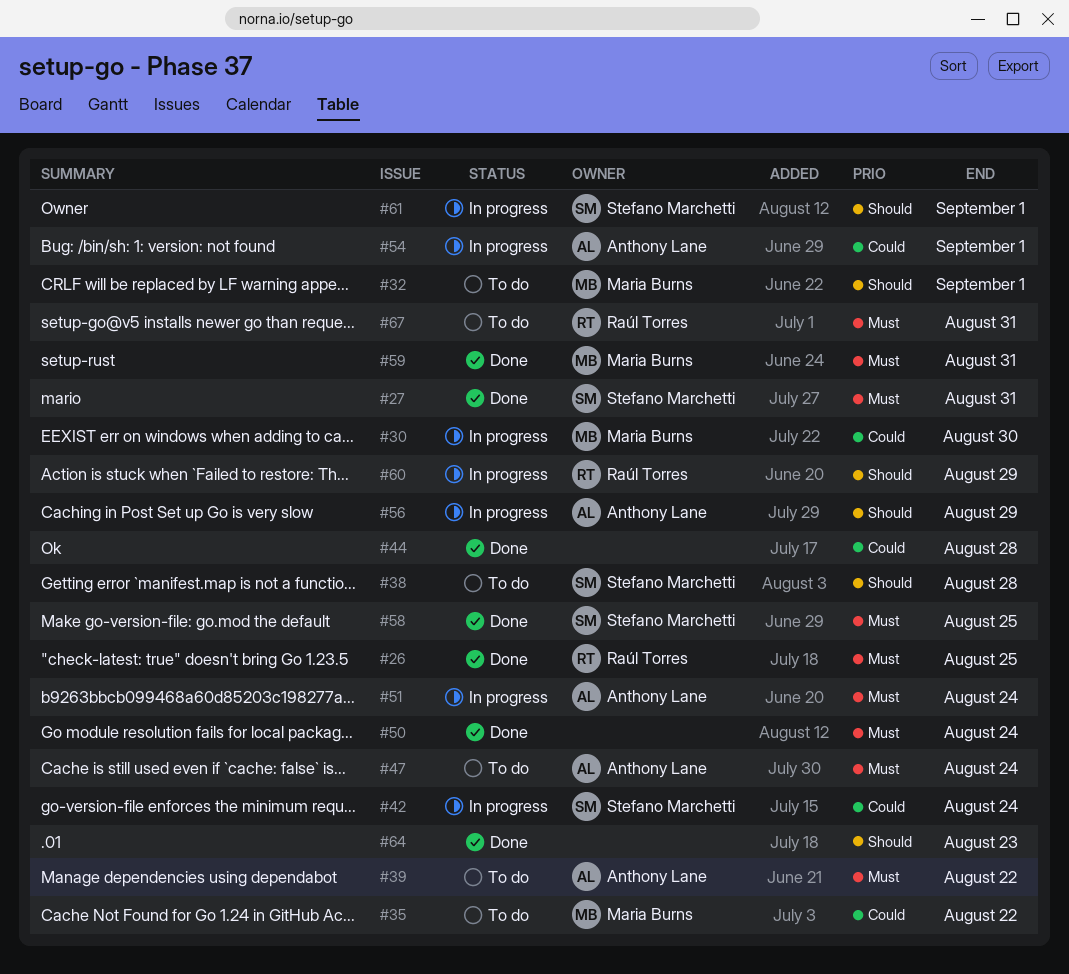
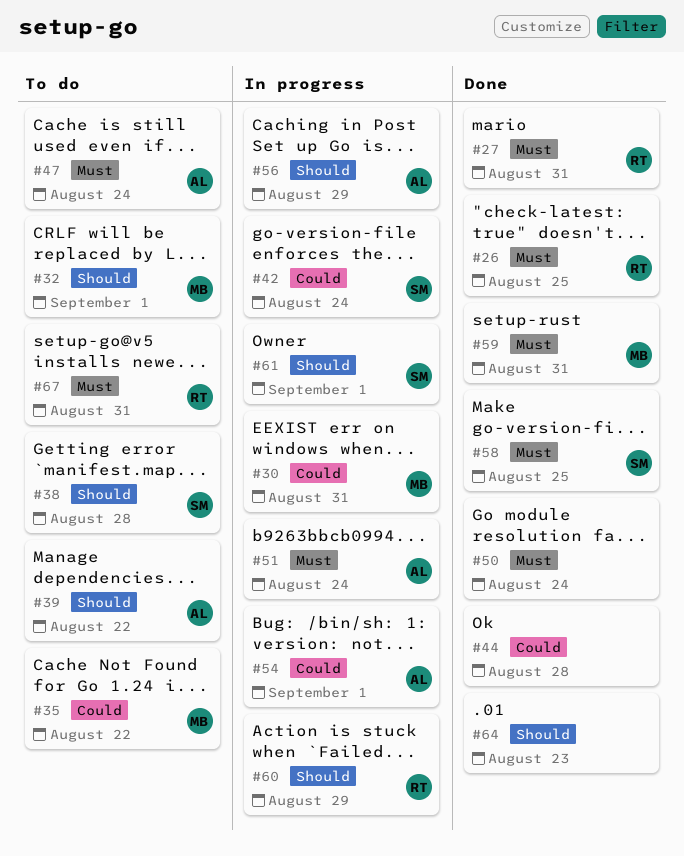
#27, owner: Stefano Marchetti -> Raúl Torres
#30, due: Aug 30 -> Aug 31
#39, priority: Must -> Should

